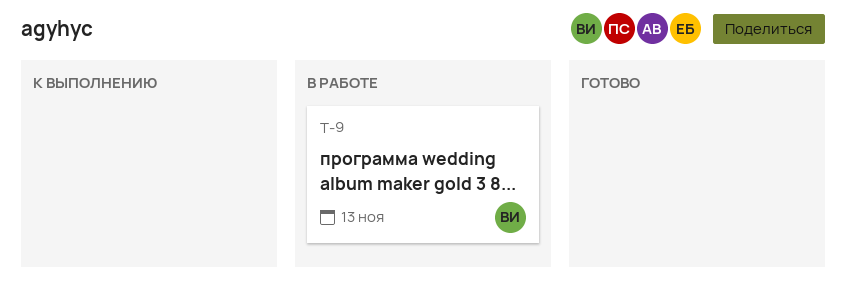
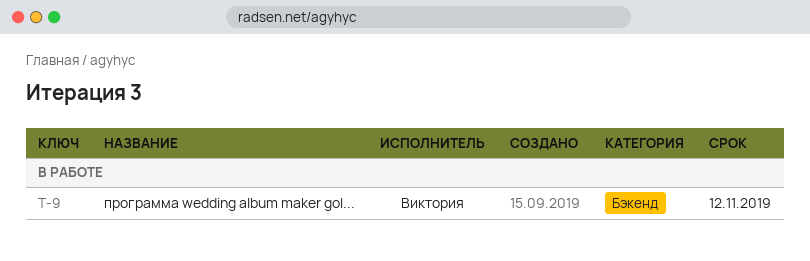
T-9, due: Nov 13 -> Nov 12

